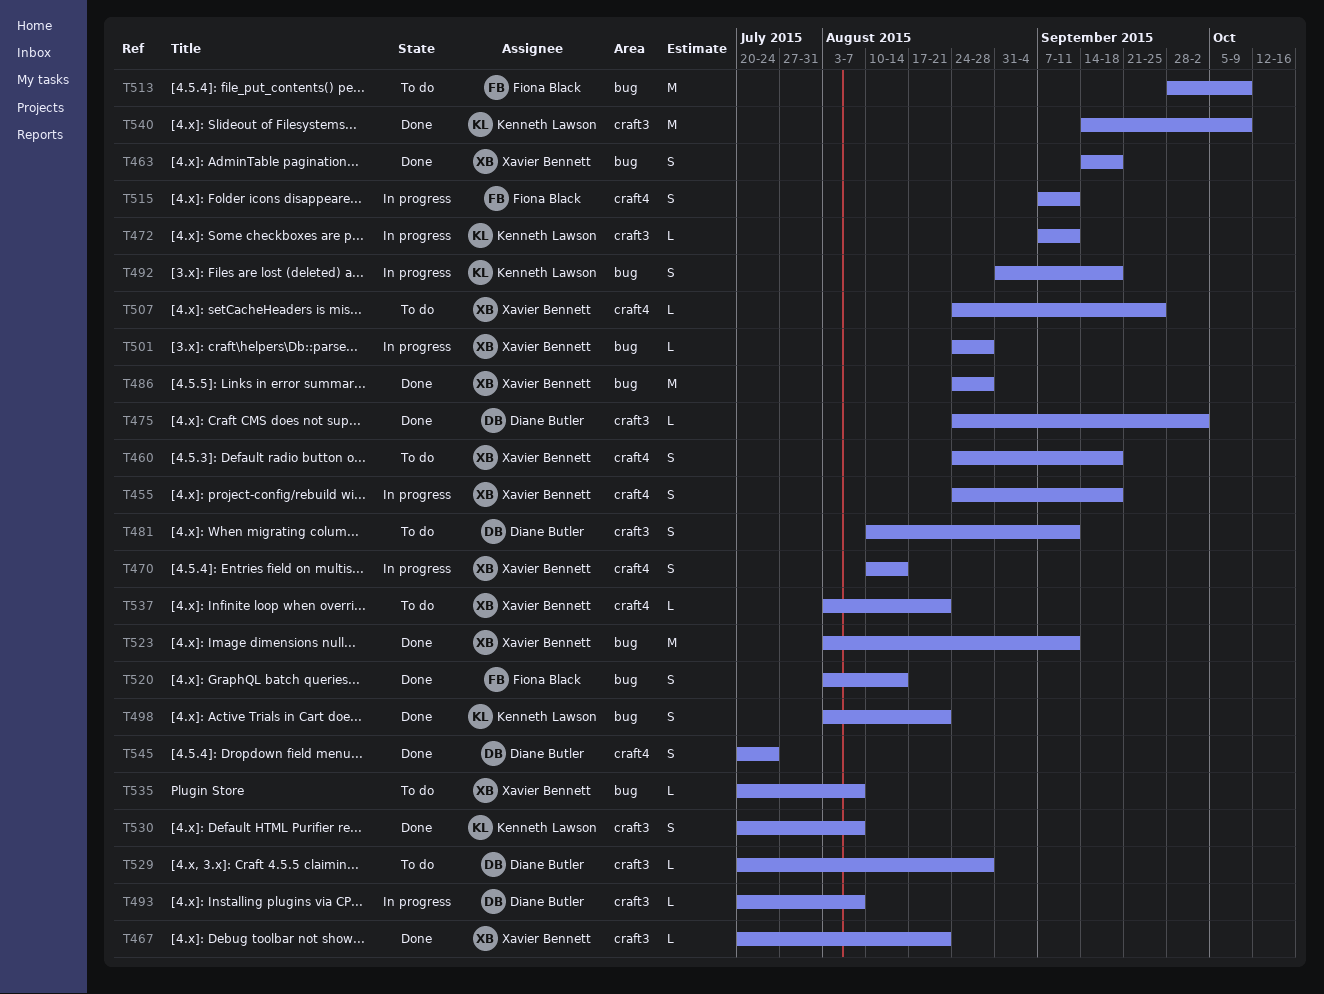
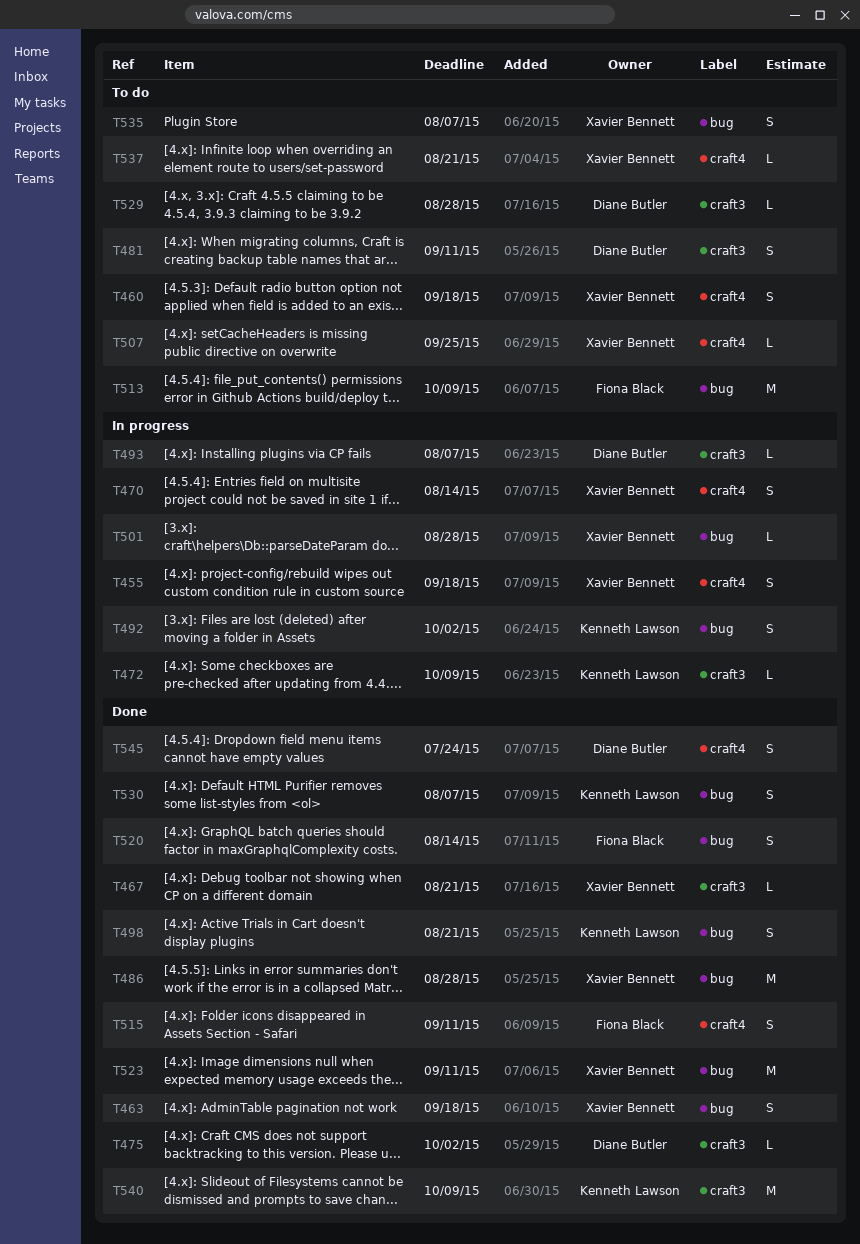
T472, due: Sep 11 -> Oct 9
T492, due: Sep 18 -> Oct 2
T515, status: In progress -> Done
T530, label: craft3 -> bug
T535, estimate: L -> S

